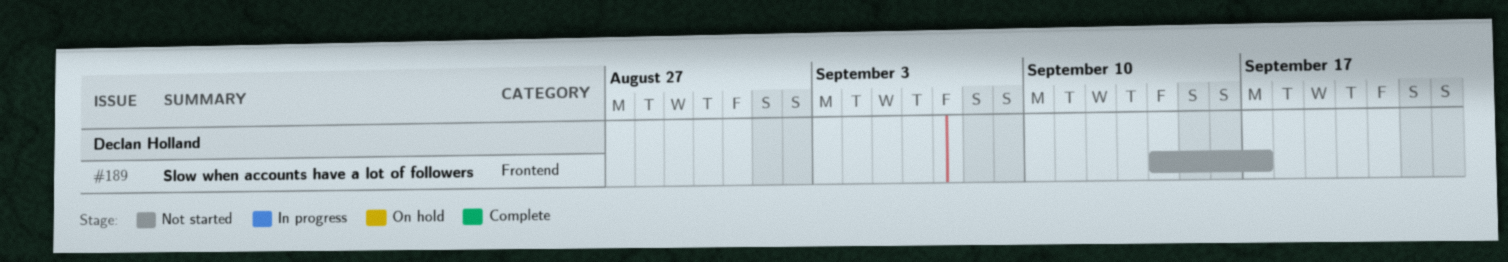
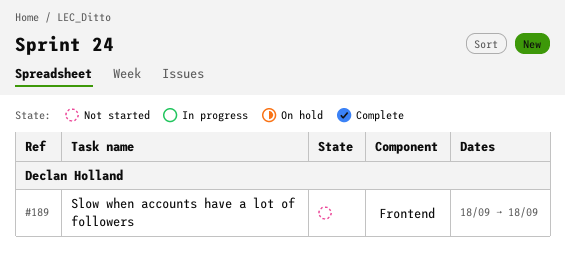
#189, start: Sep 14 -> Sep 18
#189, due: Sep 17 -> Sep 18

